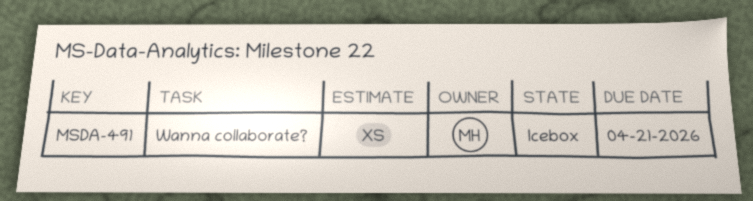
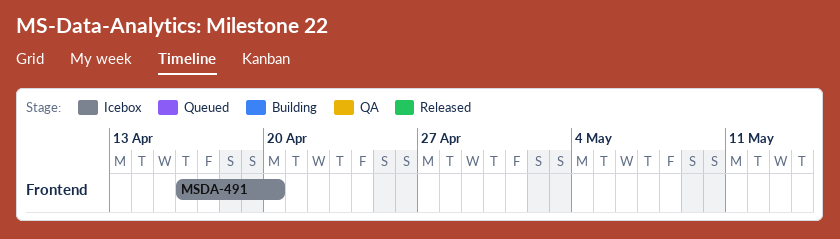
MSDA-491, due: Apr 21 -> Apr 20

